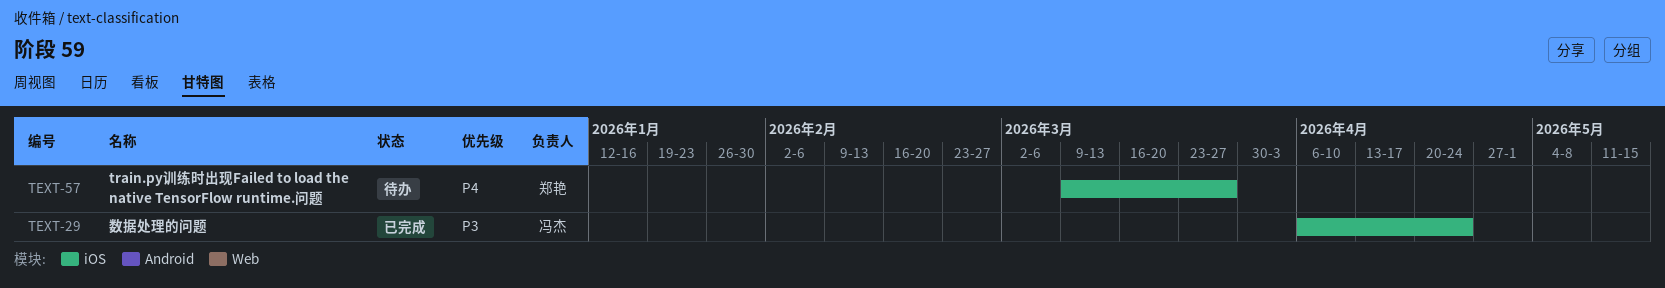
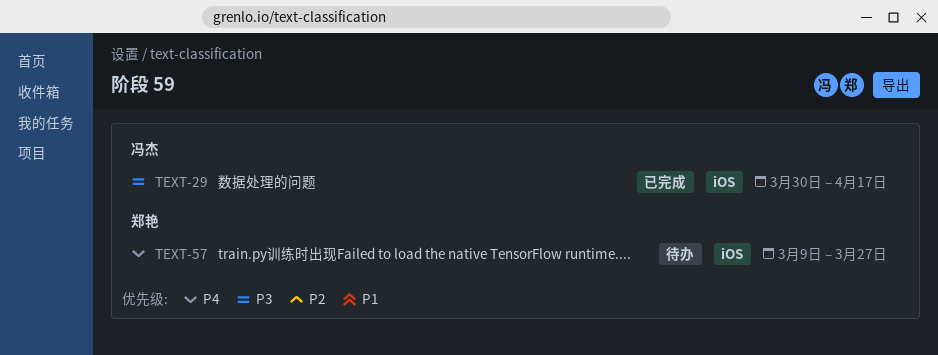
TEXT-29, start: Apr 6 -> Mar 30
TEXT-29, due: Apr 24 -> Apr 17

